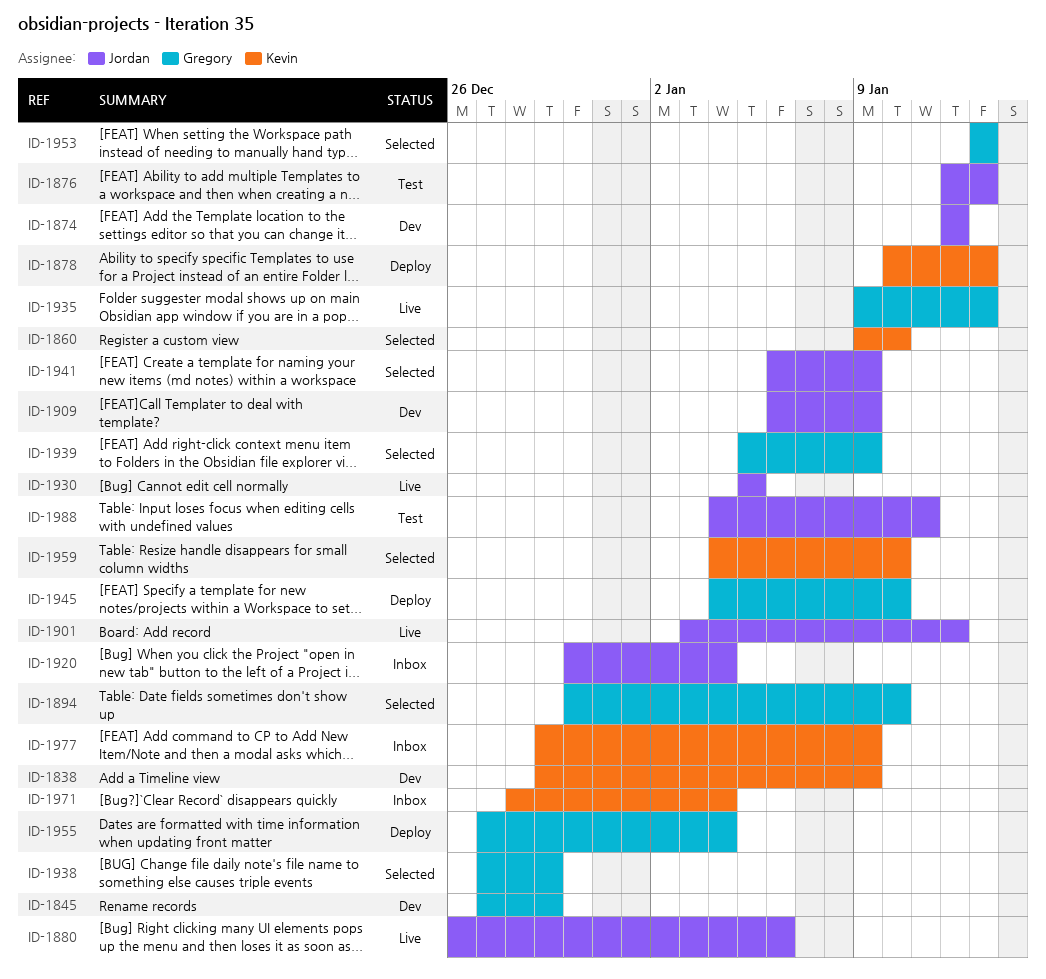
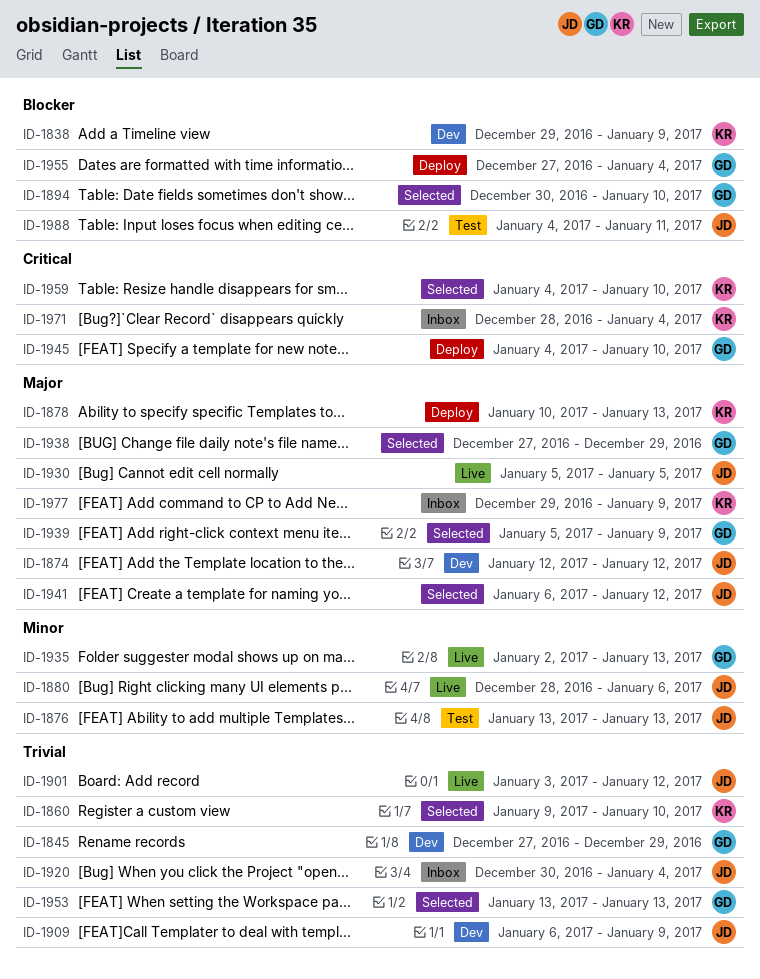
ID-1876, start: Jan 12 -> Jan 13
ID-1880, start: Dec 26 -> Dec 28
ID-1935, start: Jan 9 -> Jan 2
ID-1941, due: Jan 9 -> Jan 12

